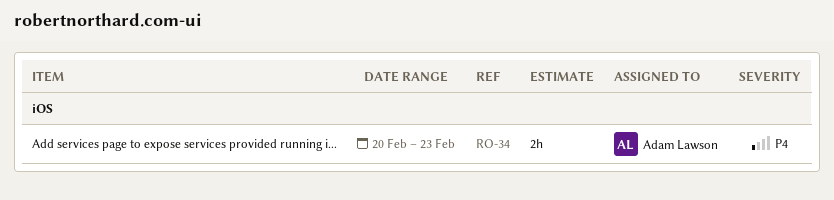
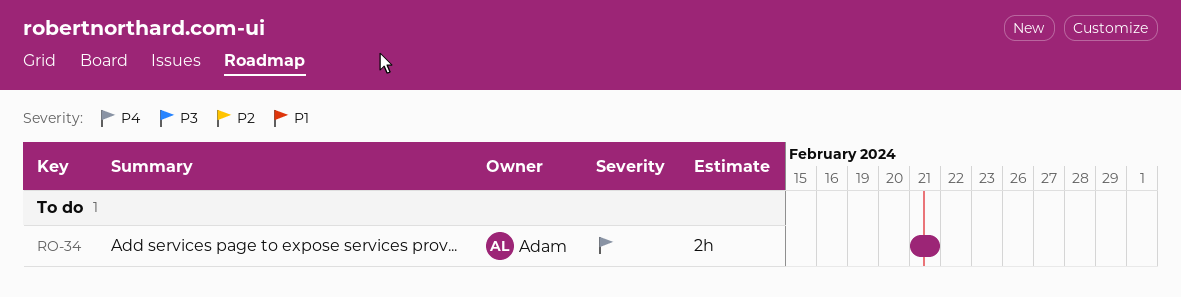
RO-34, start: Feb 20 -> Feb 21
RO-34, due: Feb 23 -> Feb 21

